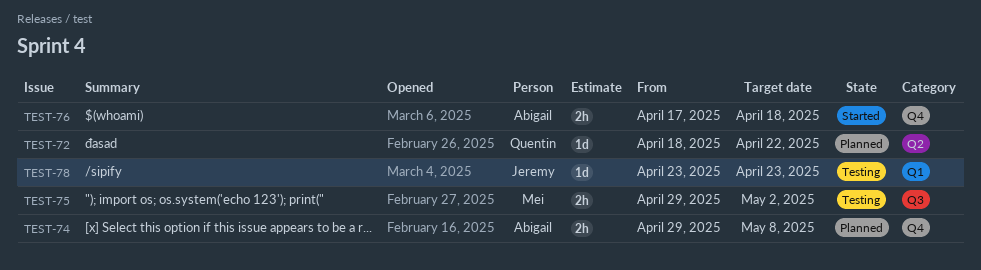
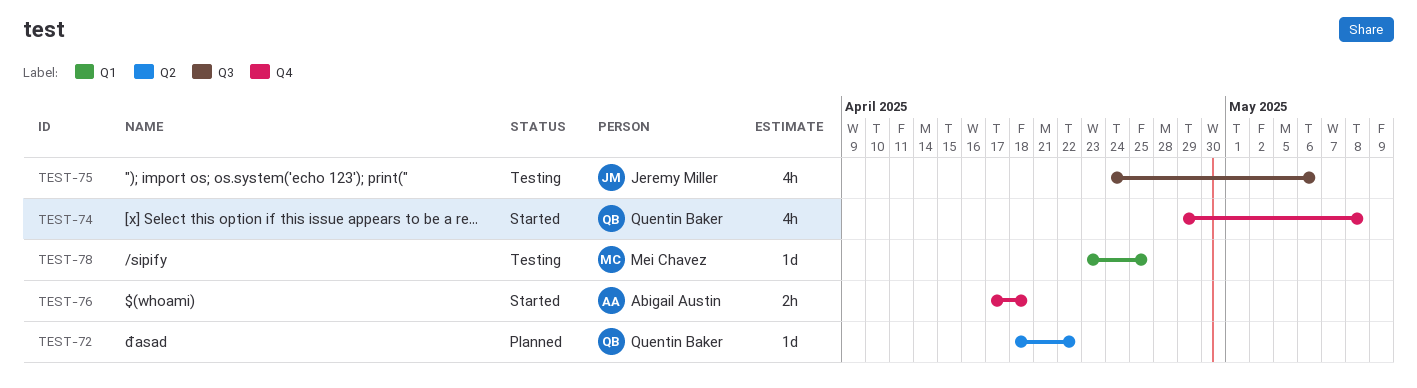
TEST-74, status: Planned -> Started
TEST-74, owner: Abigail Austin -> Quentin Baker
TEST-74, estimate: 2h -> 4h
TEST-75, owner: Mei Chavez -> Jeremy Miller
TEST-75, estimate: 2h -> 4h
TEST-75, start: Apr 29 -> Apr 24
TEST-75, due: May 2 -> May 6
TEST-78, owner: Jeremy Miller -> Mei Chavez
TEST-78, due: Apr 23 -> Apr 25

